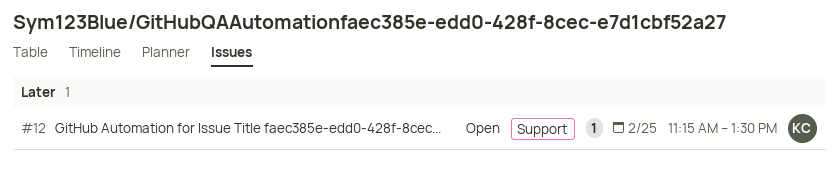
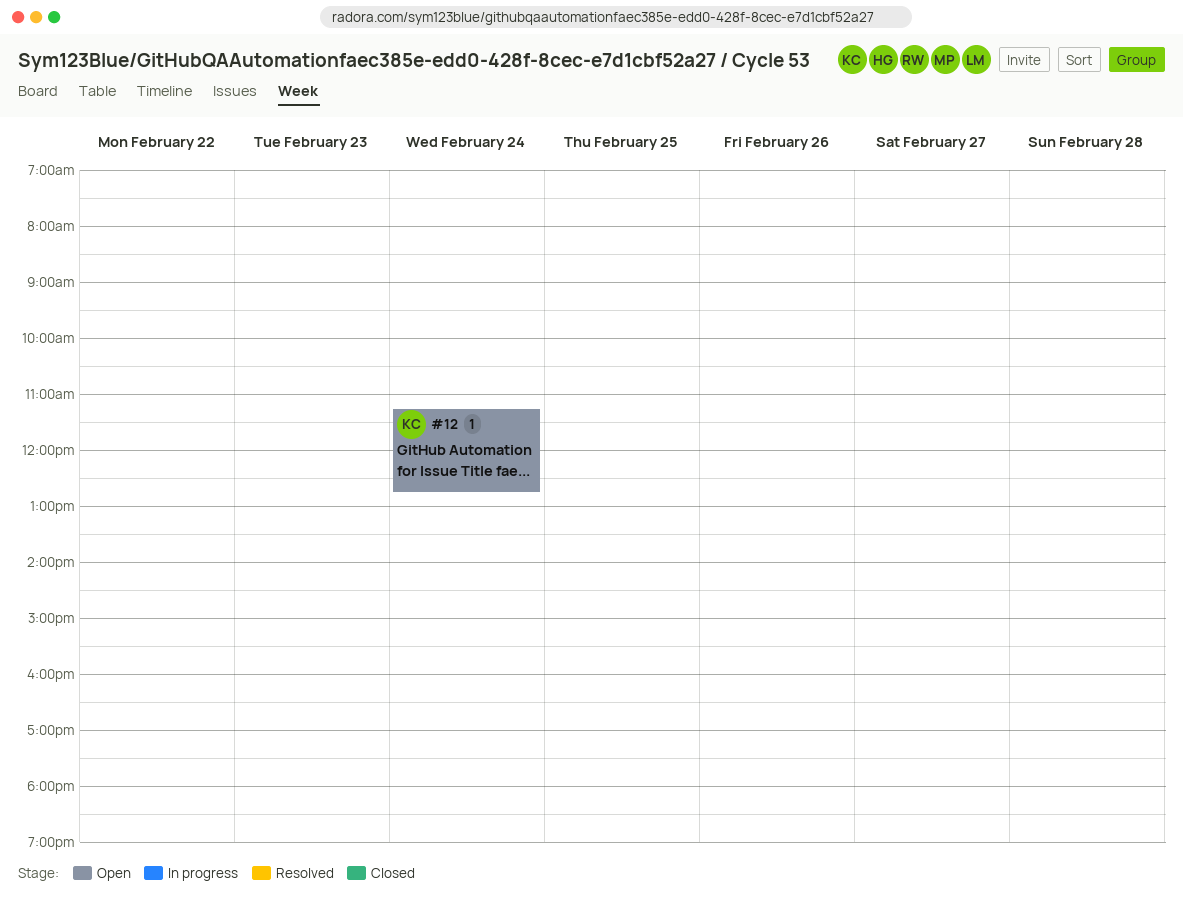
#12, day: Feb 25 -> Feb 24
#12, ends: 13:30 -> 12:45

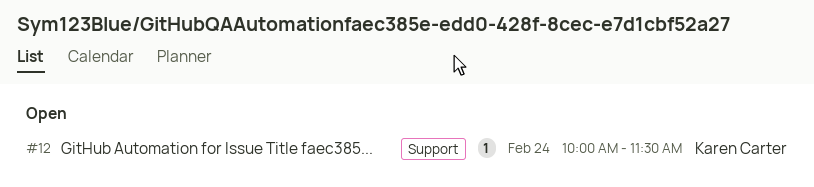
#12, begins: 11:15 -> 10:00
#12, ends: 12:45 -> 11:30

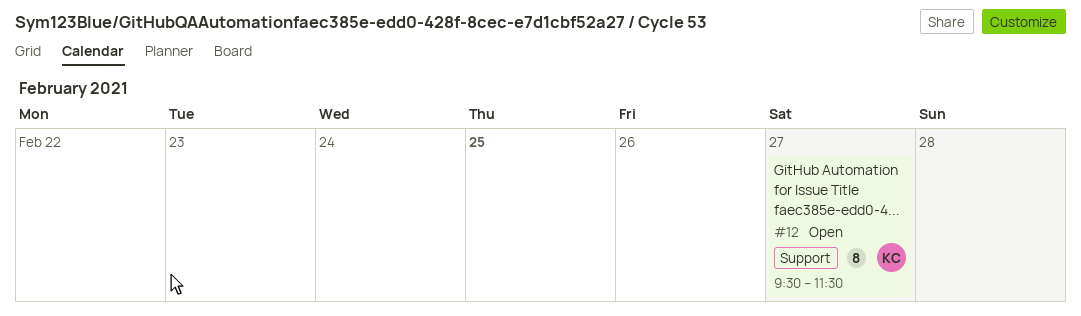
#12, estimate: 1 -> 8
#12, day: Feb 24 -> Feb 27
#12, begins: 10:00 -> 09:30

